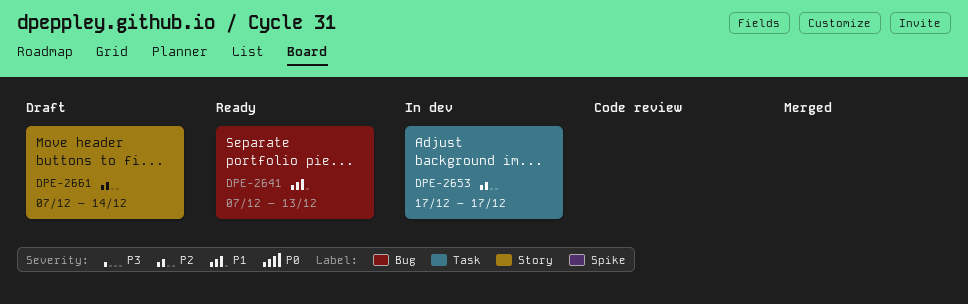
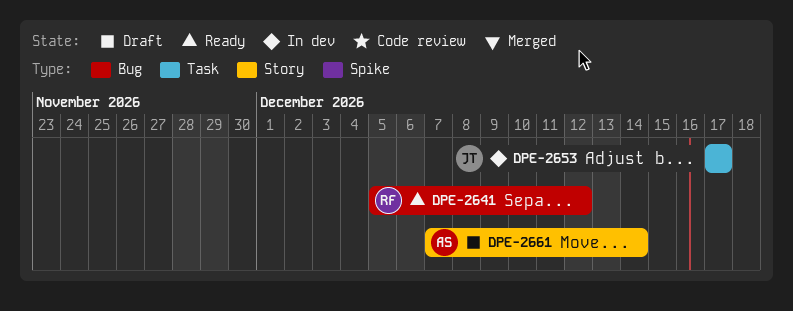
DPE-2641, start: Dec 7 -> Dec 5
DPE-2641, due: Dec 13 -> Dec 12

